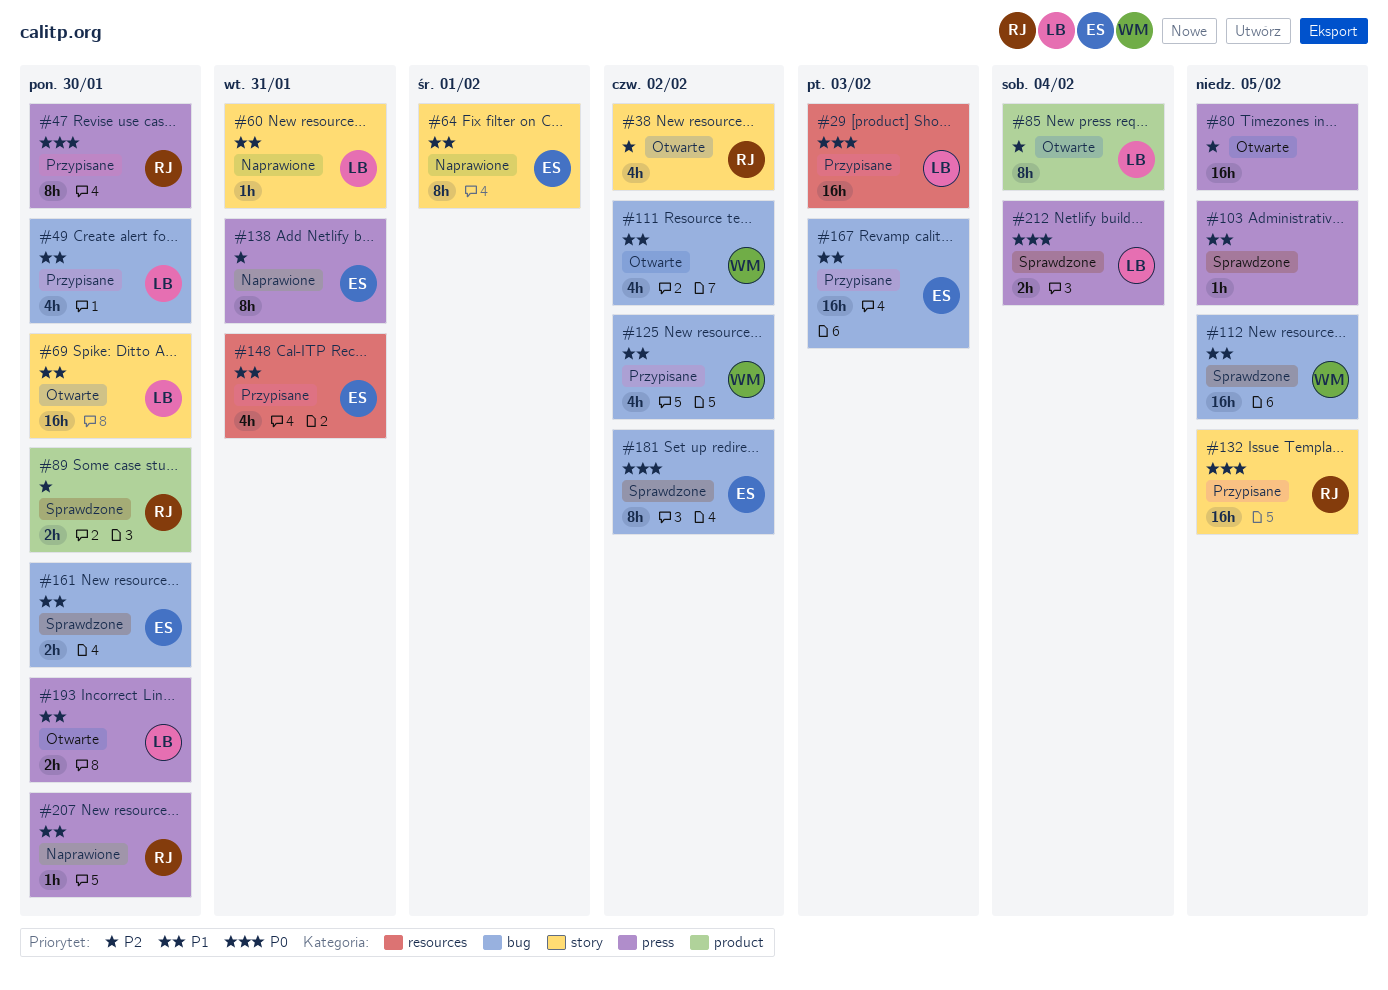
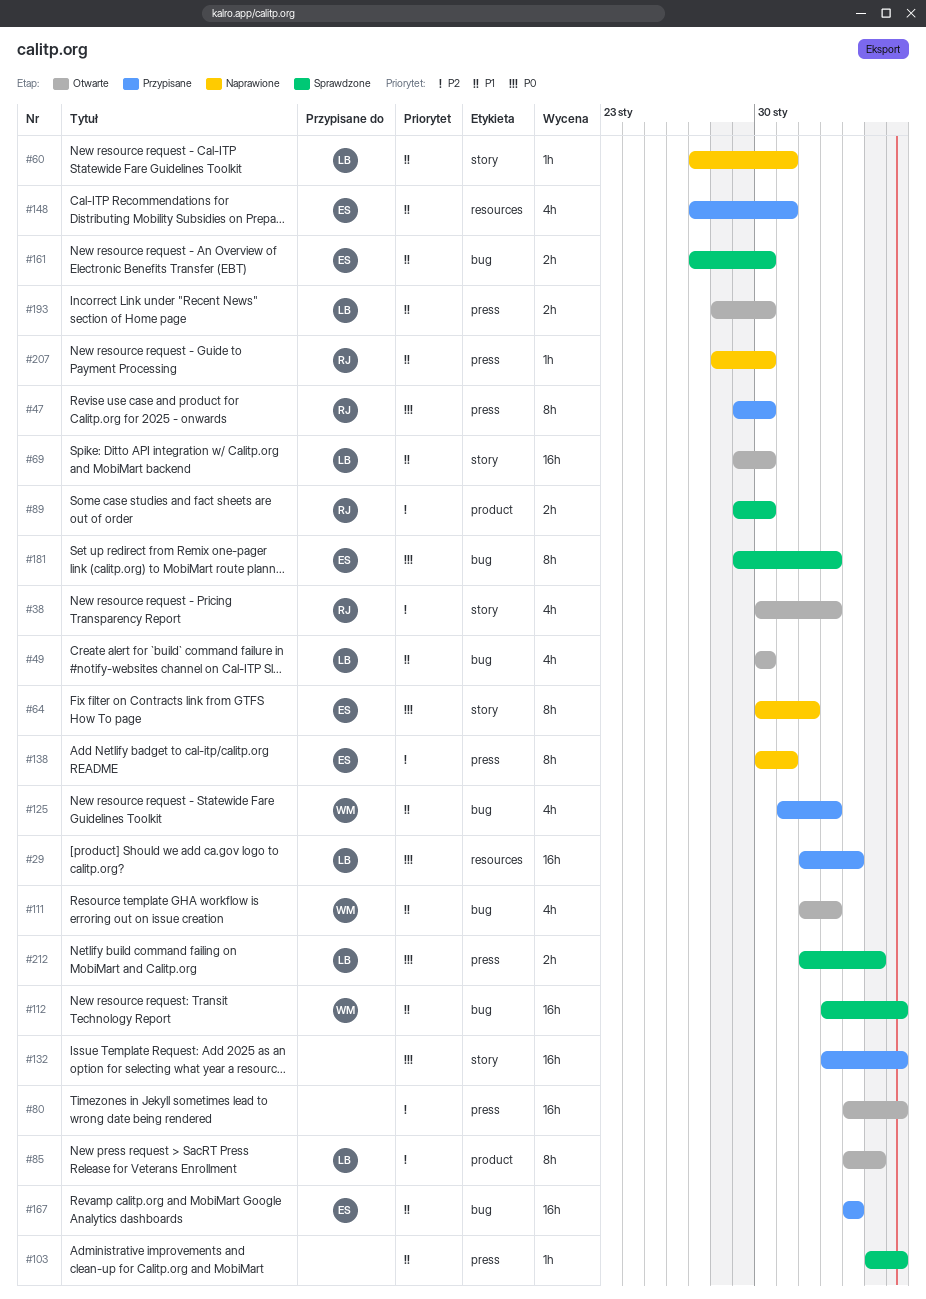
#49, status: Przypisane -> Otwarte
#64, priority: P1 -> P0
#132, owner: RJ -> none

